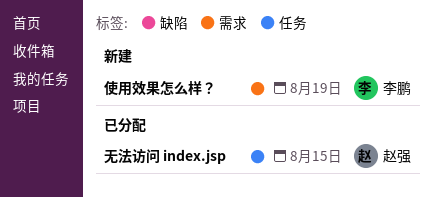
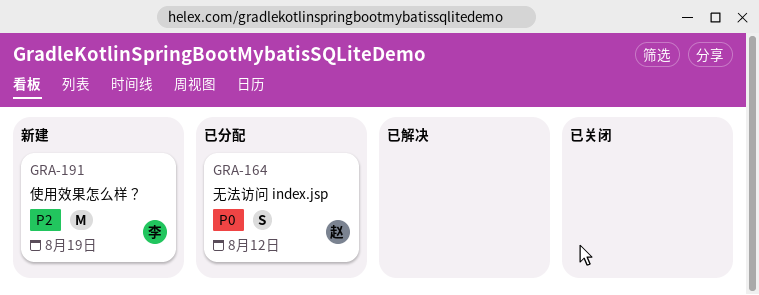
无法访问 index.jsp, due: Aug 15 -> Aug 12

